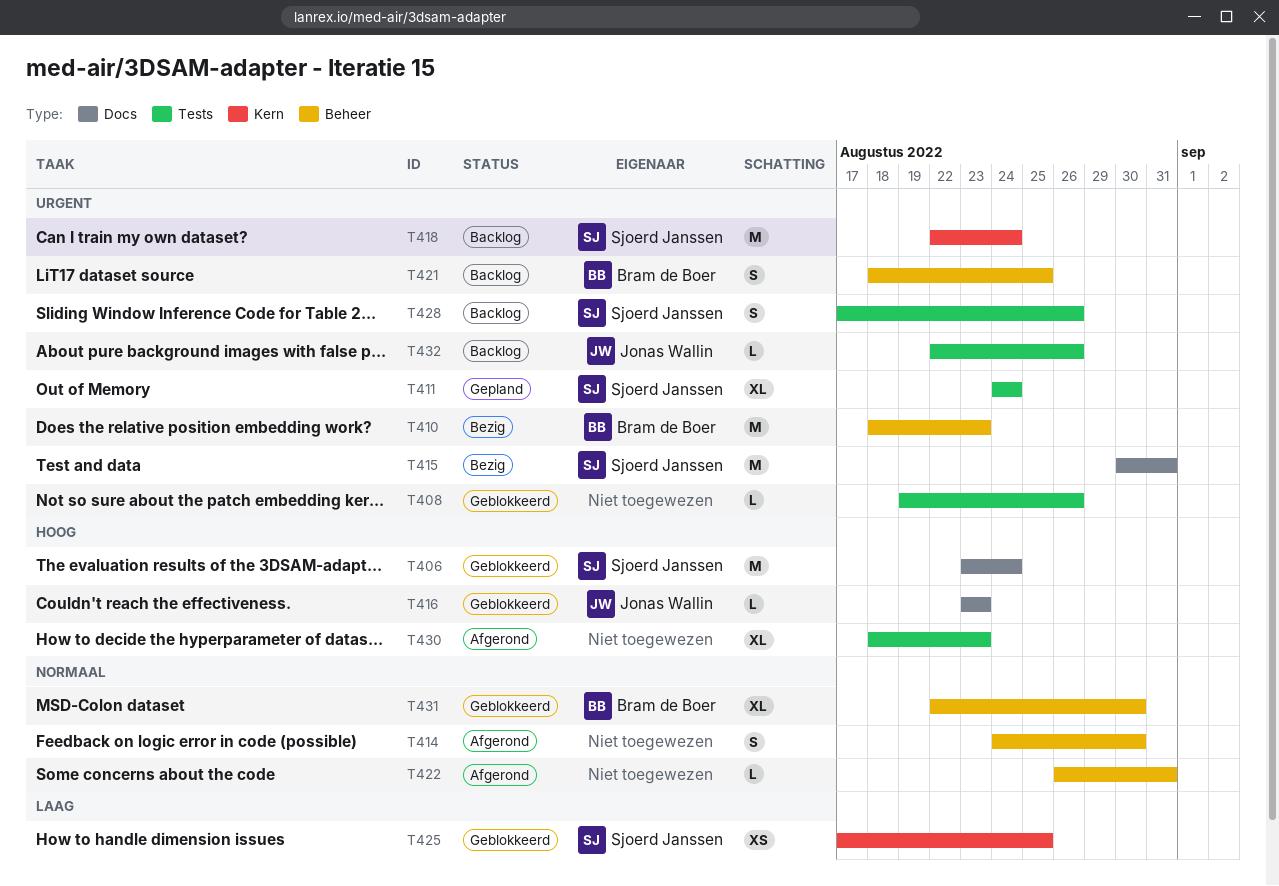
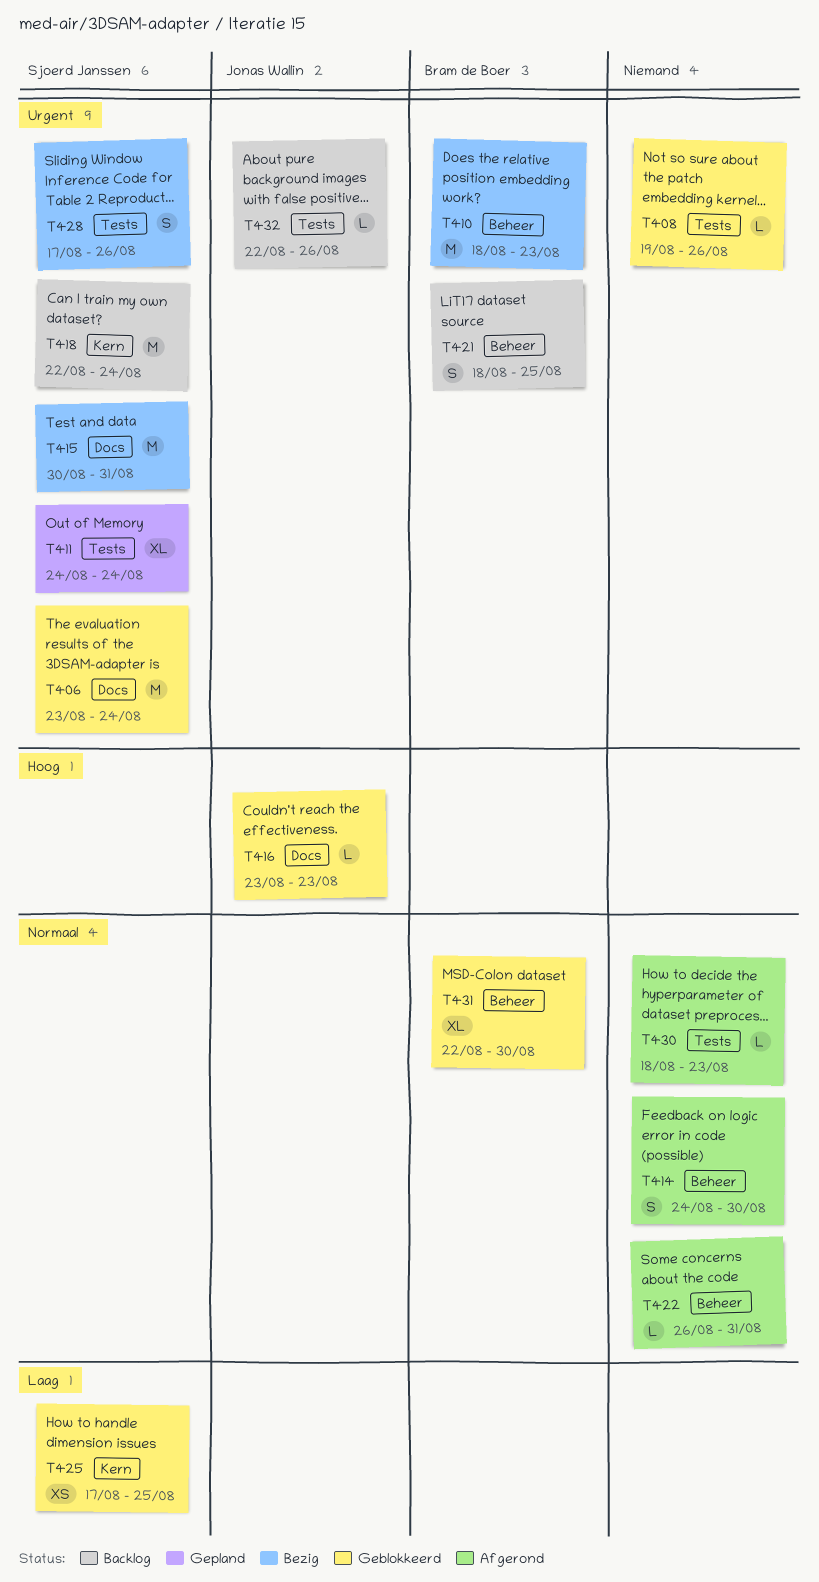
T406, priority: Hoog -> Urgent
T428, status: Backlog -> Bezig
T430, priority: Hoog -> Normaal
T430, estimate: XL -> L

